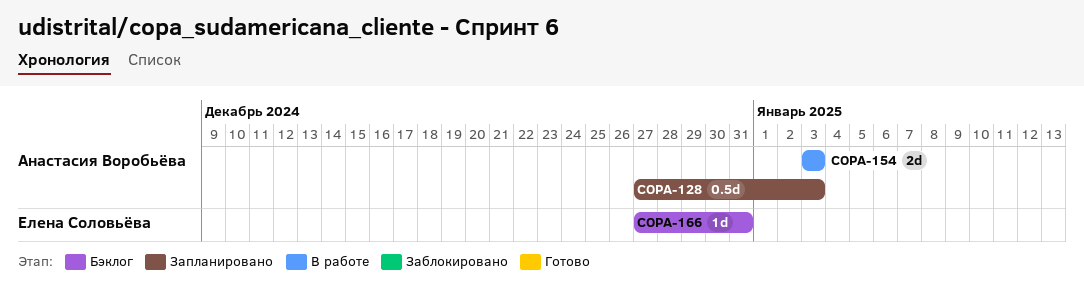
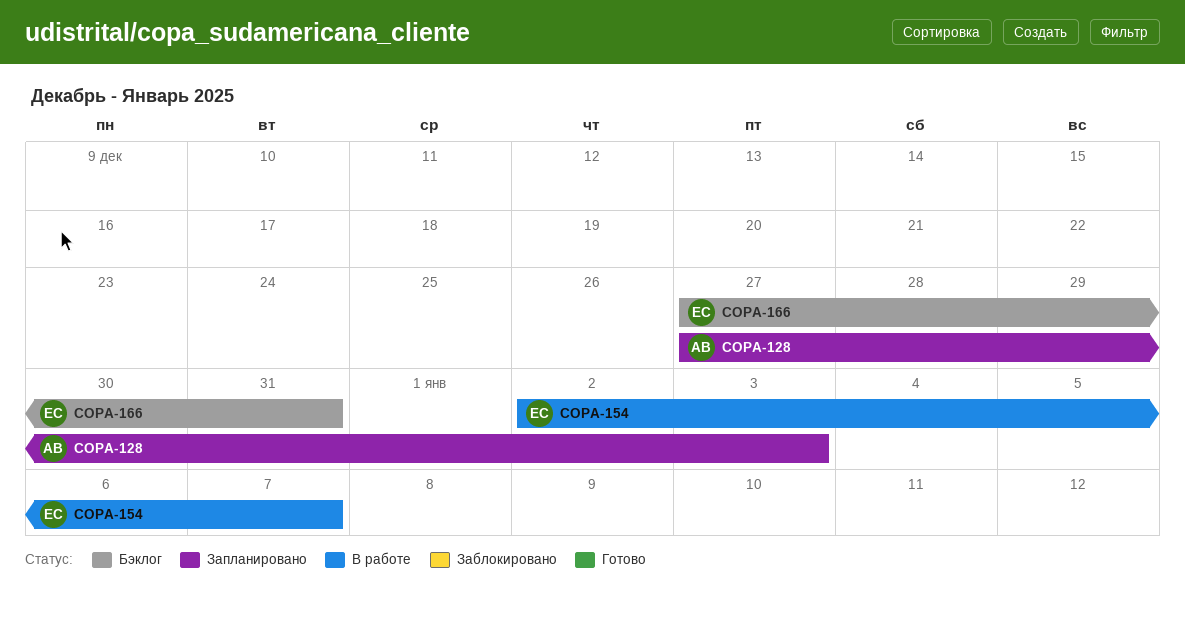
COPA-154, owner: Анастасия Воробьёва -> Елена Соловьёва
COPA-154, start: Jan 3 -> Jan 2
COPA-154, due: Jan 3 -> Jan 7

